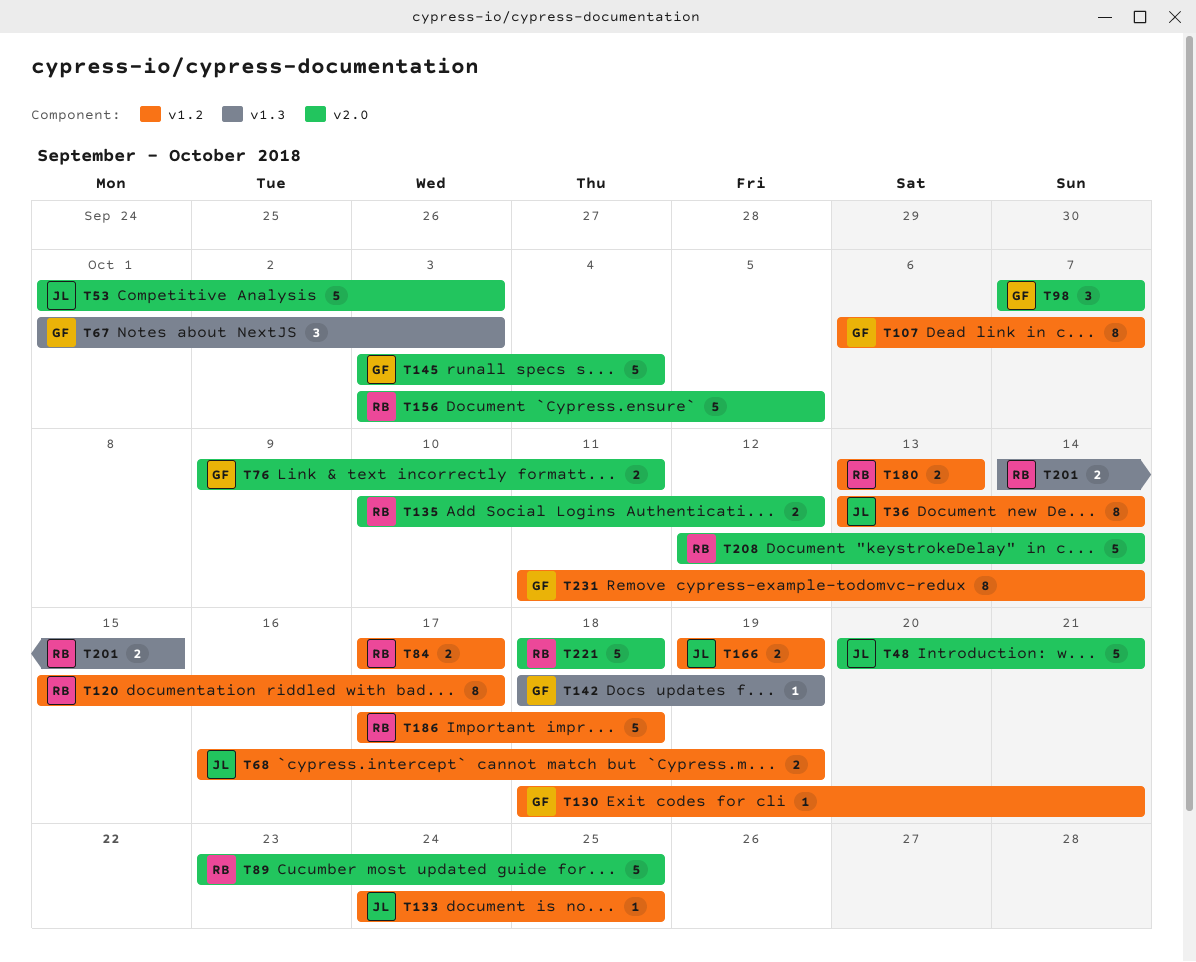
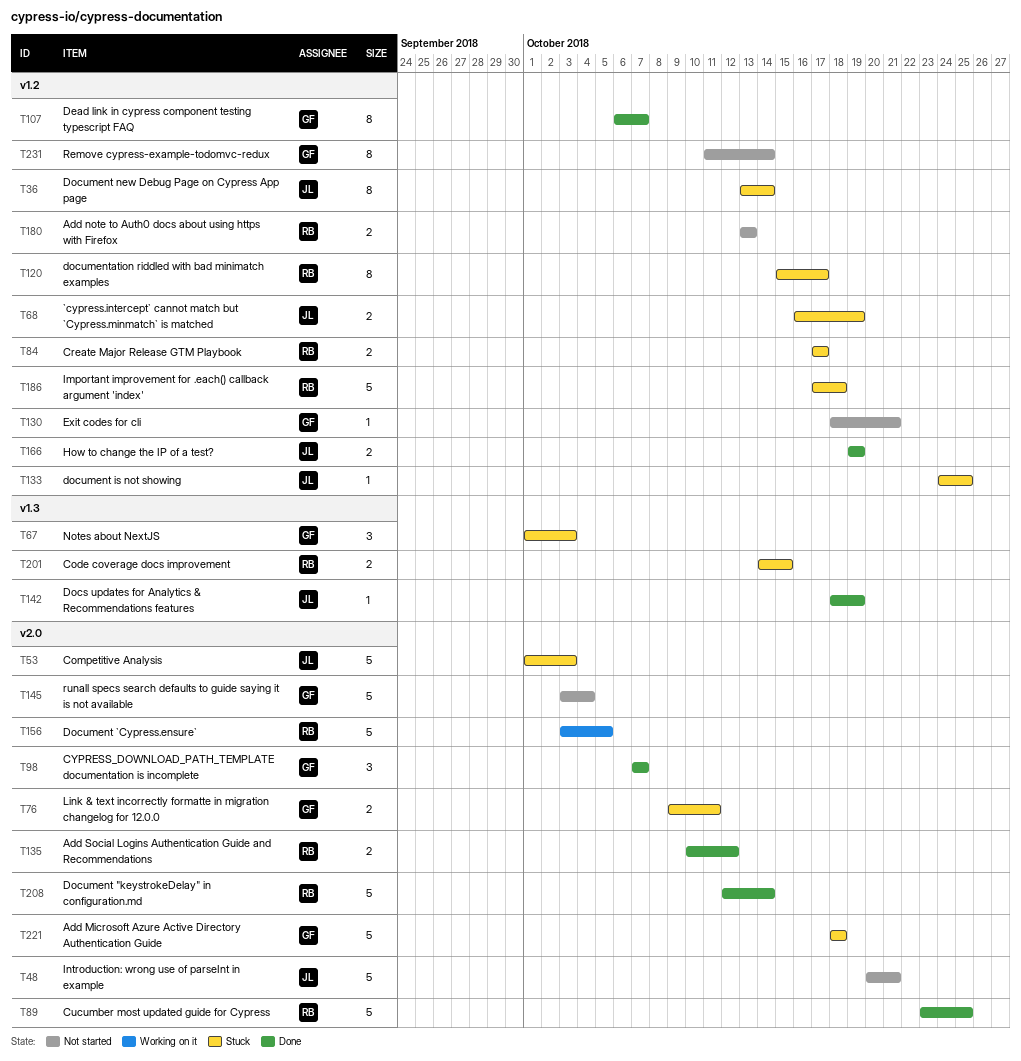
T142, owner: GF -> JL
T221, owner: RB -> GF

